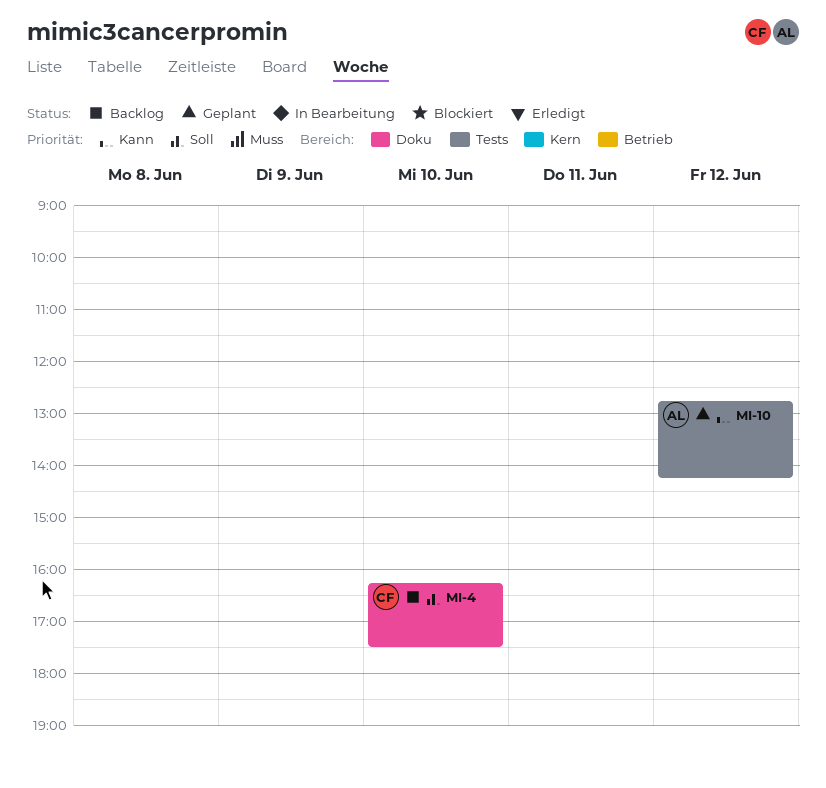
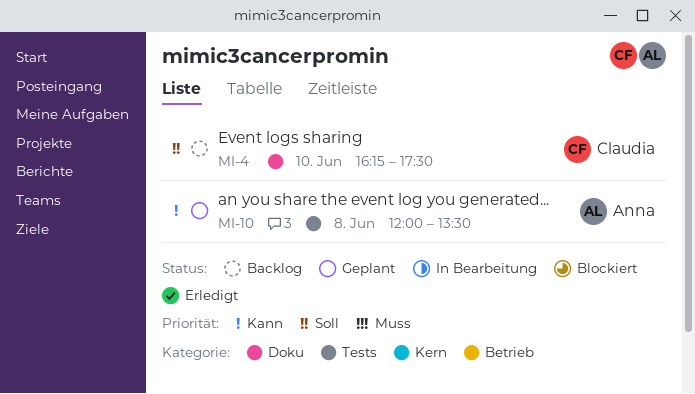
MI-10, day: Jun 12 -> Jun 8
MI-10, begins: 12:45 -> 12:00
MI-10, ends: 14:15 -> 13:30

